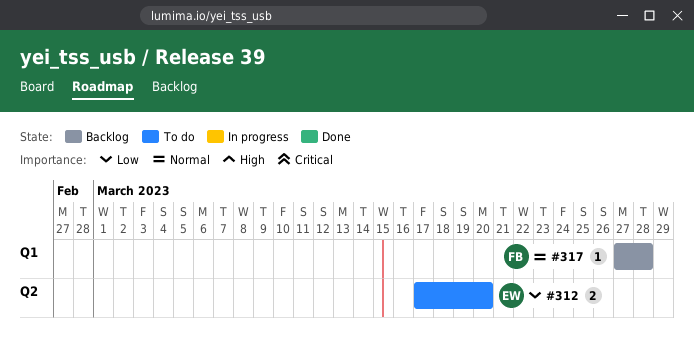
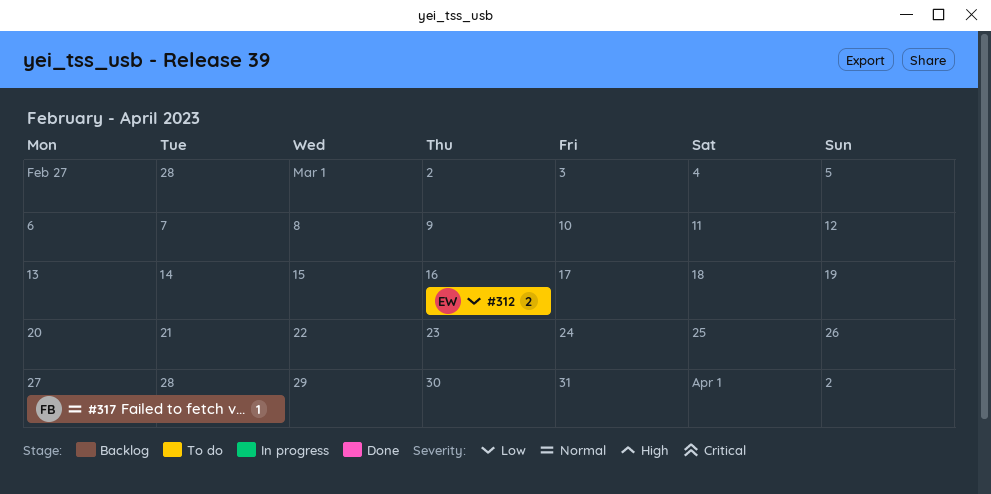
#312, start: Mar 17 -> Mar 16
#312, due: Mar 20 -> Mar 16

